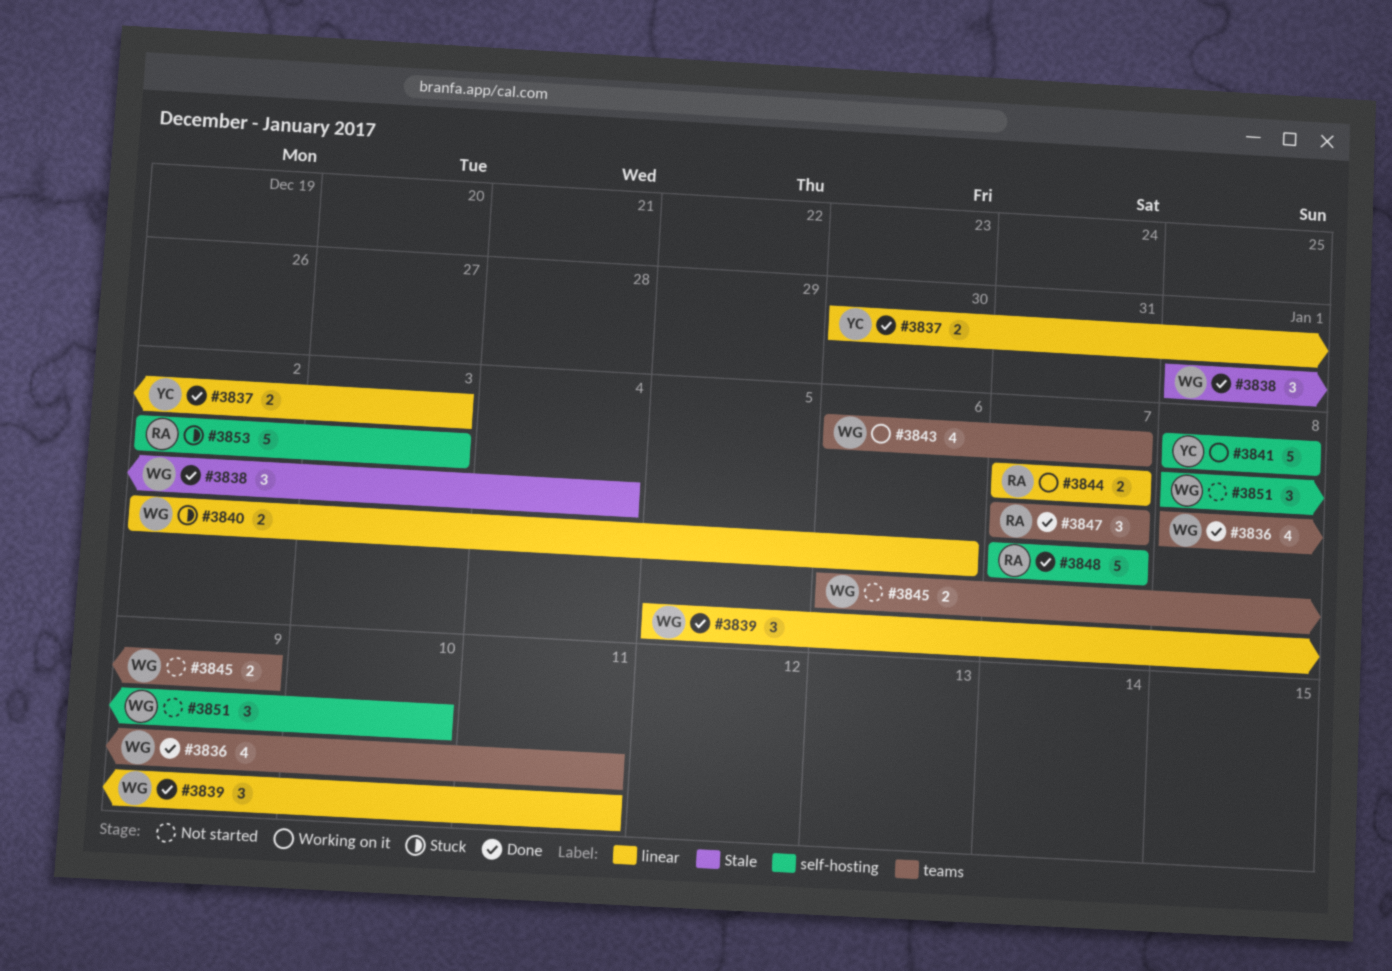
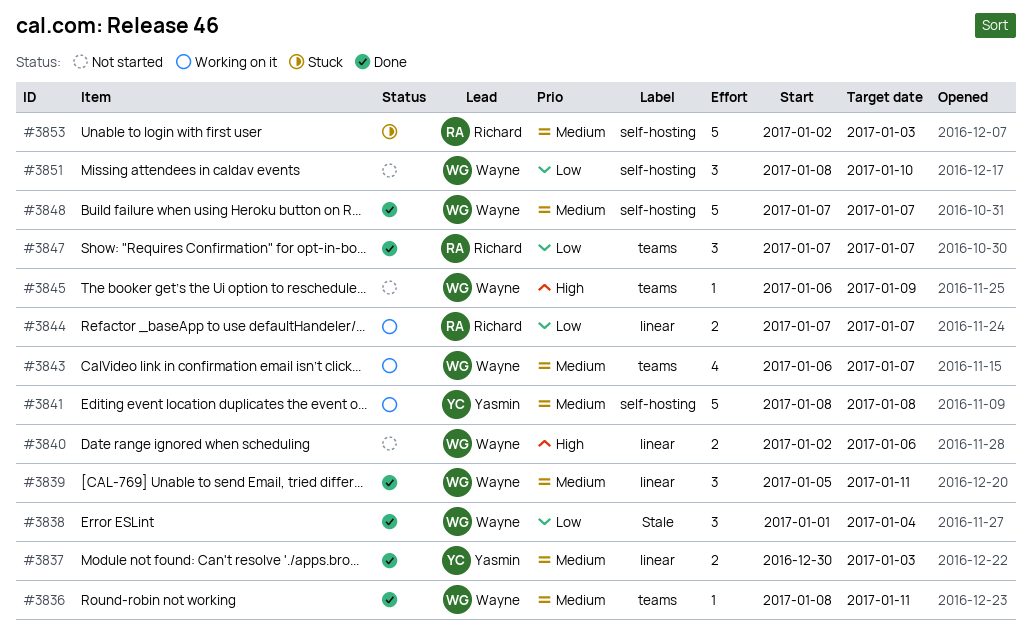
#3836, estimate: 4 -> 1
#3840, status: Stuck -> Not started
#3845, estimate: 2 -> 1
#3848, owner: Richard -> Wayne

